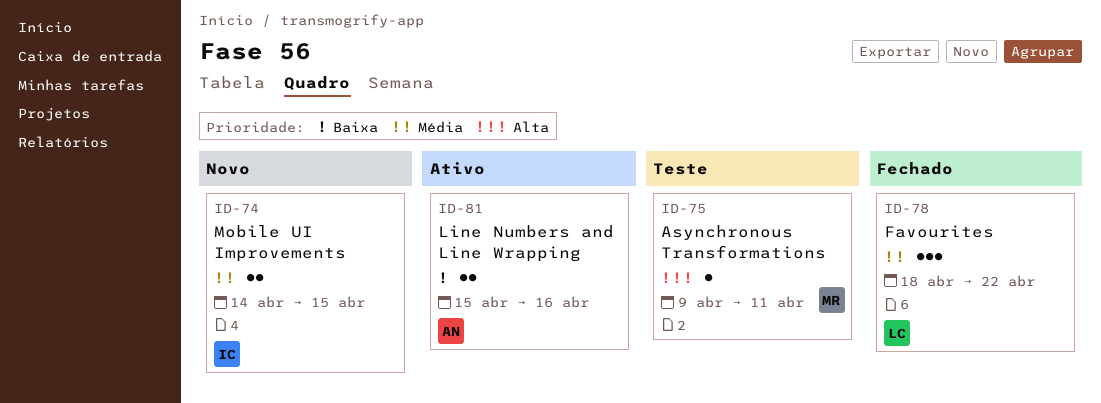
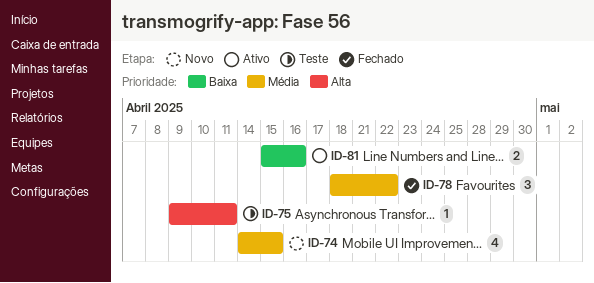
ID-74, estimate: 2 -> 4

